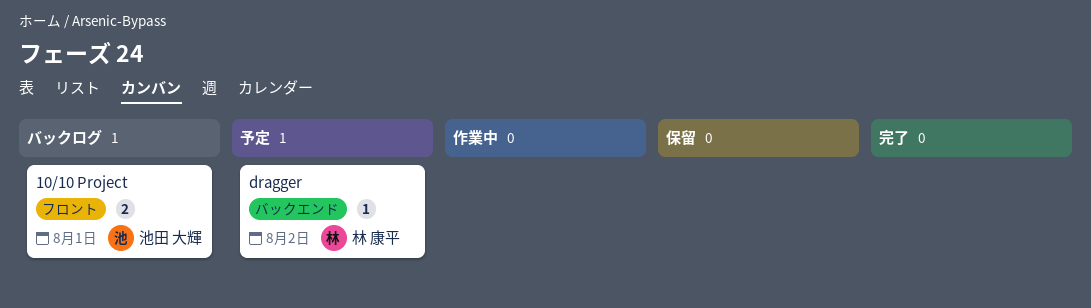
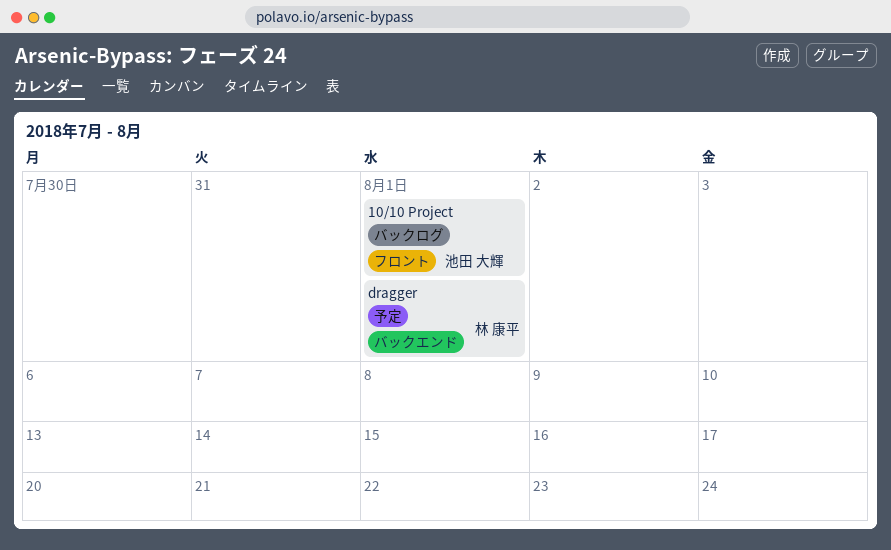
dragger, due: Aug 2 -> Aug 1

